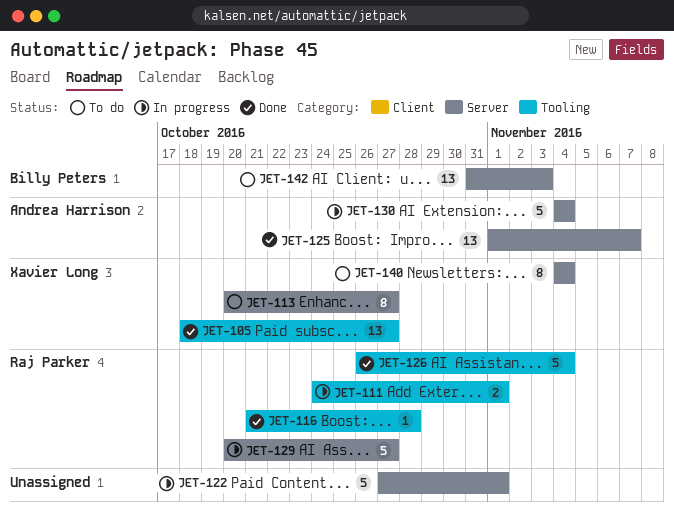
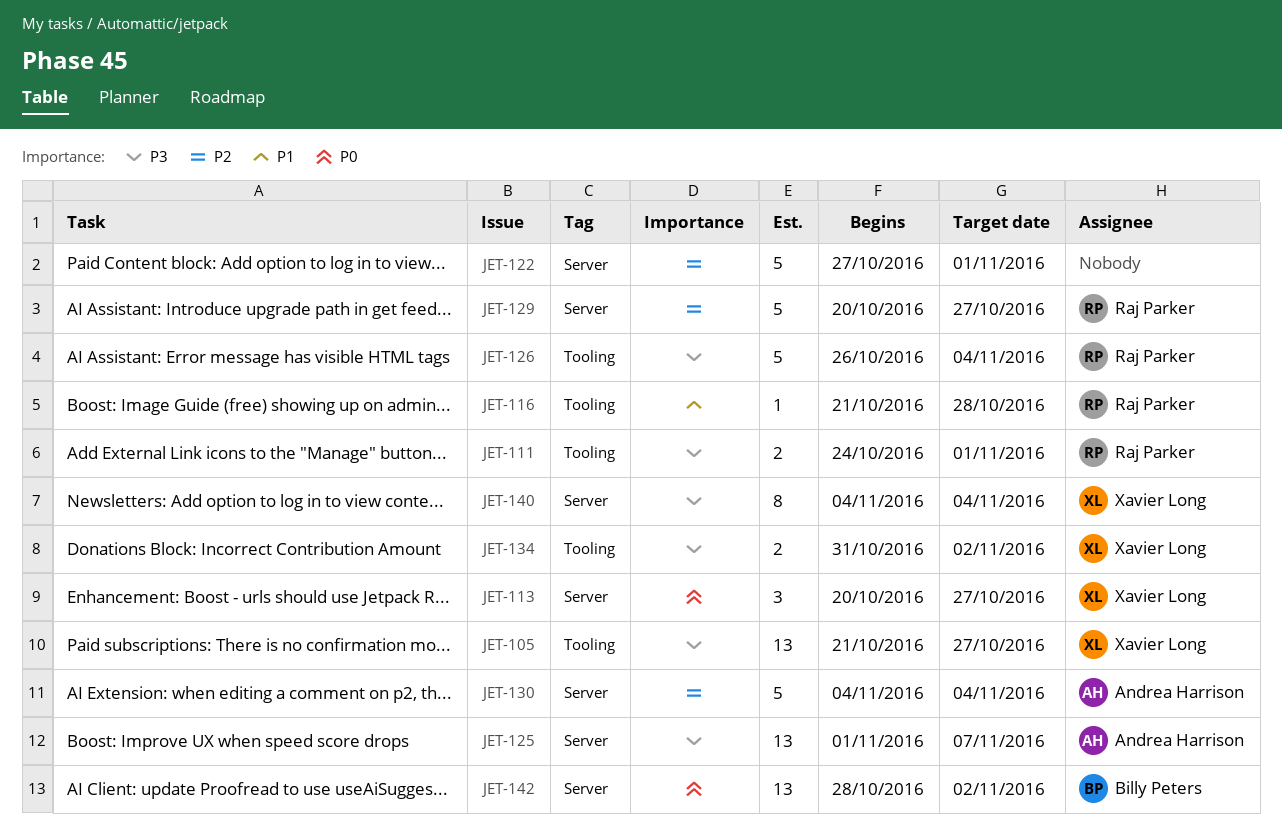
JET-105, start: Oct 18 -> Oct 21
JET-113, estimate: 8 -> 3
JET-134: none -> present
JET-142, start: Oct 31 -> Oct 28
JET-142, due: Nov 3 -> Nov 2

